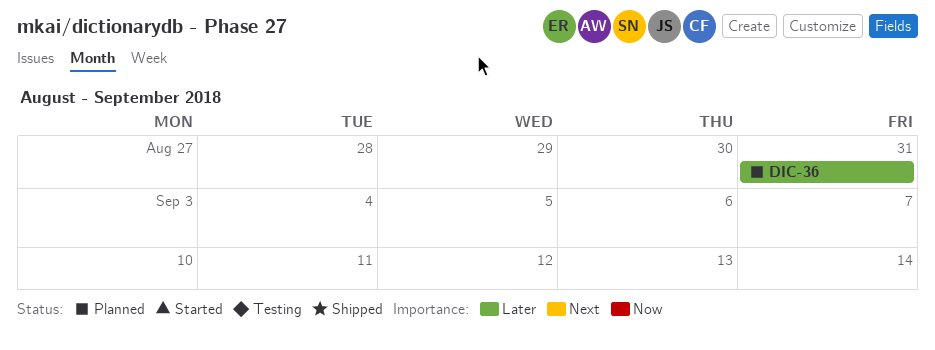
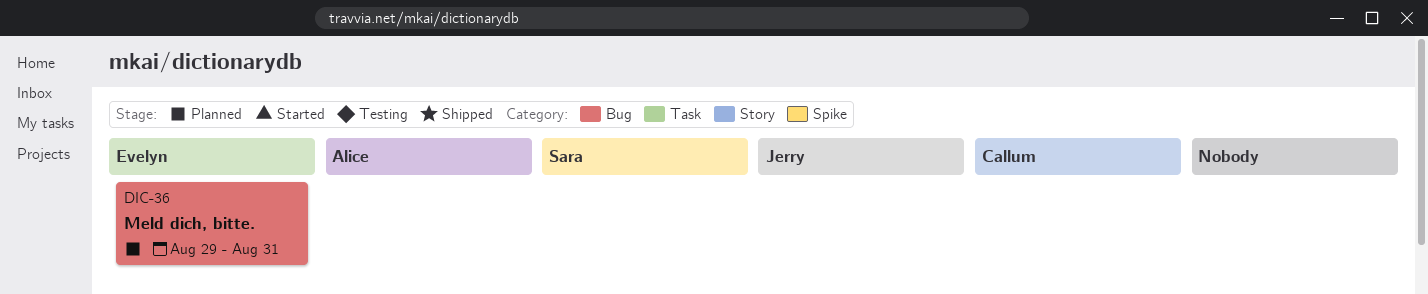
DIC-36, start: Aug 31 -> Aug 29

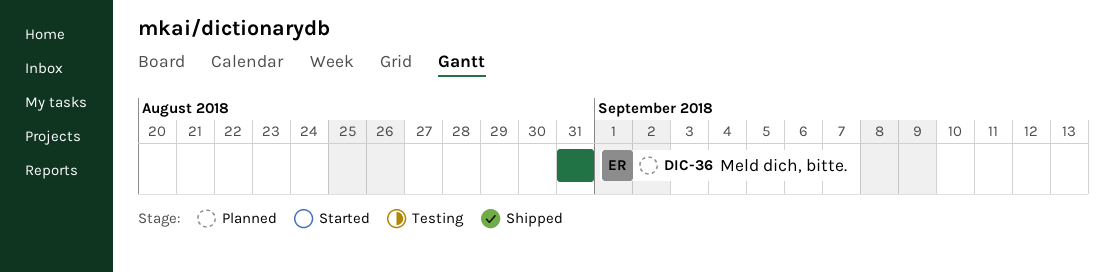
DIC-36, start: Aug 29 -> Aug 31

